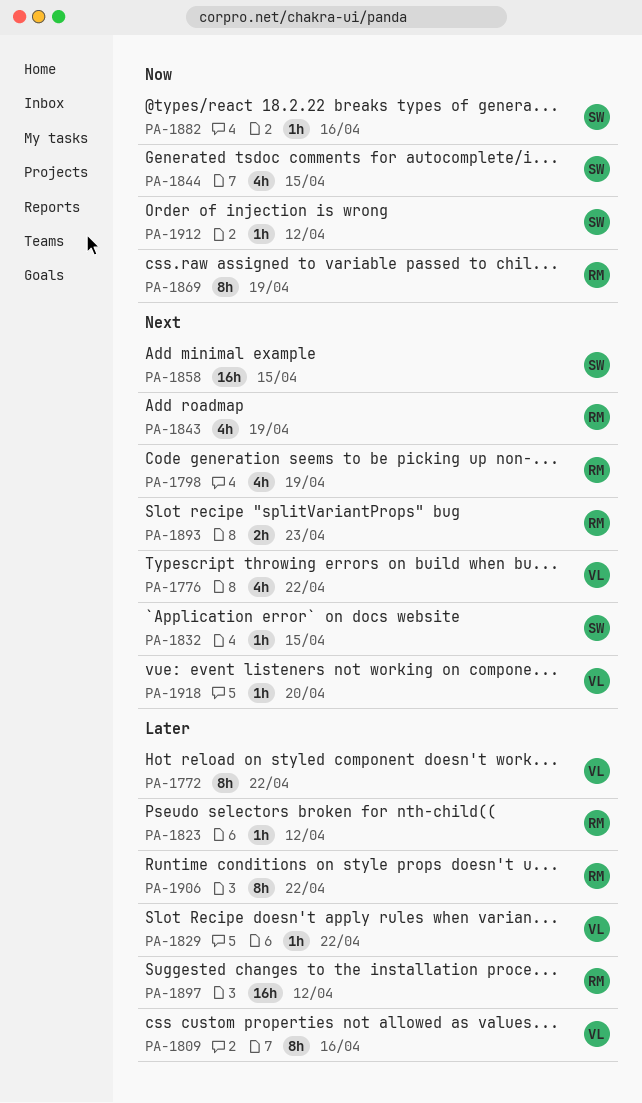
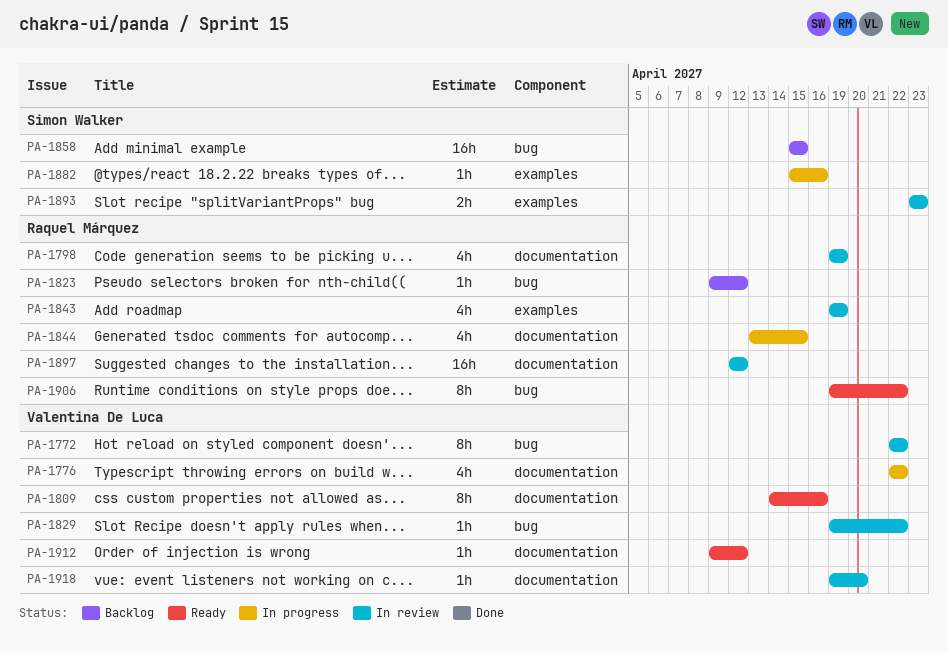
PA-1832: present -> none
PA-1844, owner: Simon Walker -> Raquel Márquez
PA-1869: present -> none
PA-1893, owner: Raquel Márquez -> Simon Walker
PA-1912, owner: Simon Walker -> Valentina De Luca

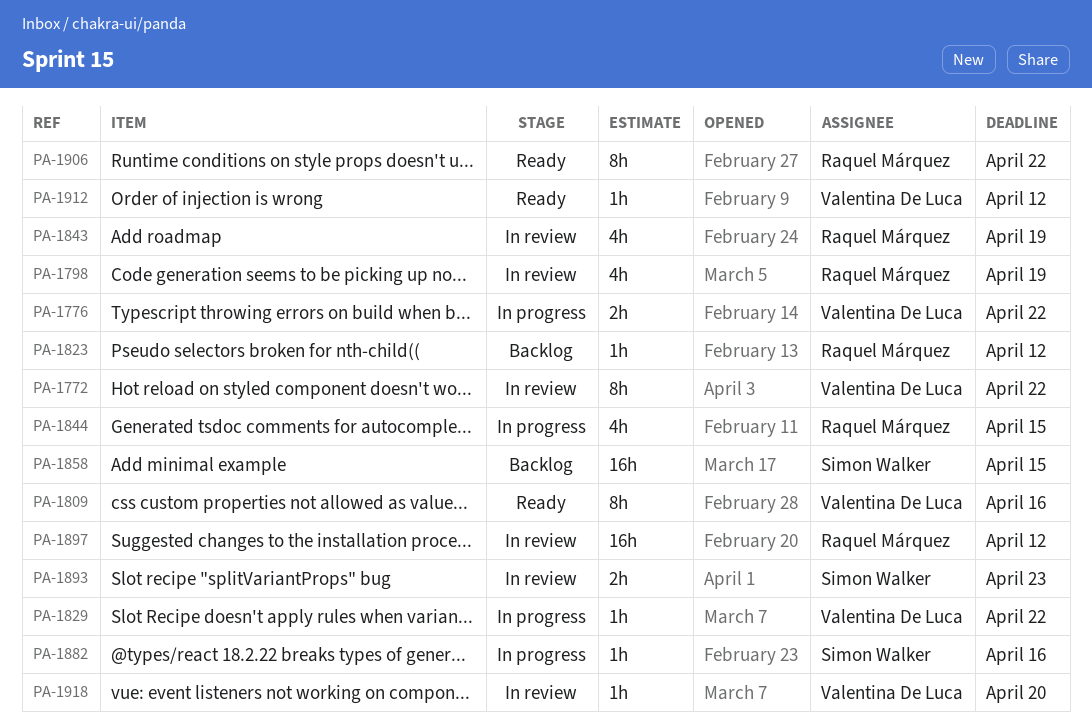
PA-1776, estimate: 4h -> 2h
PA-1829, status: In review -> In progress

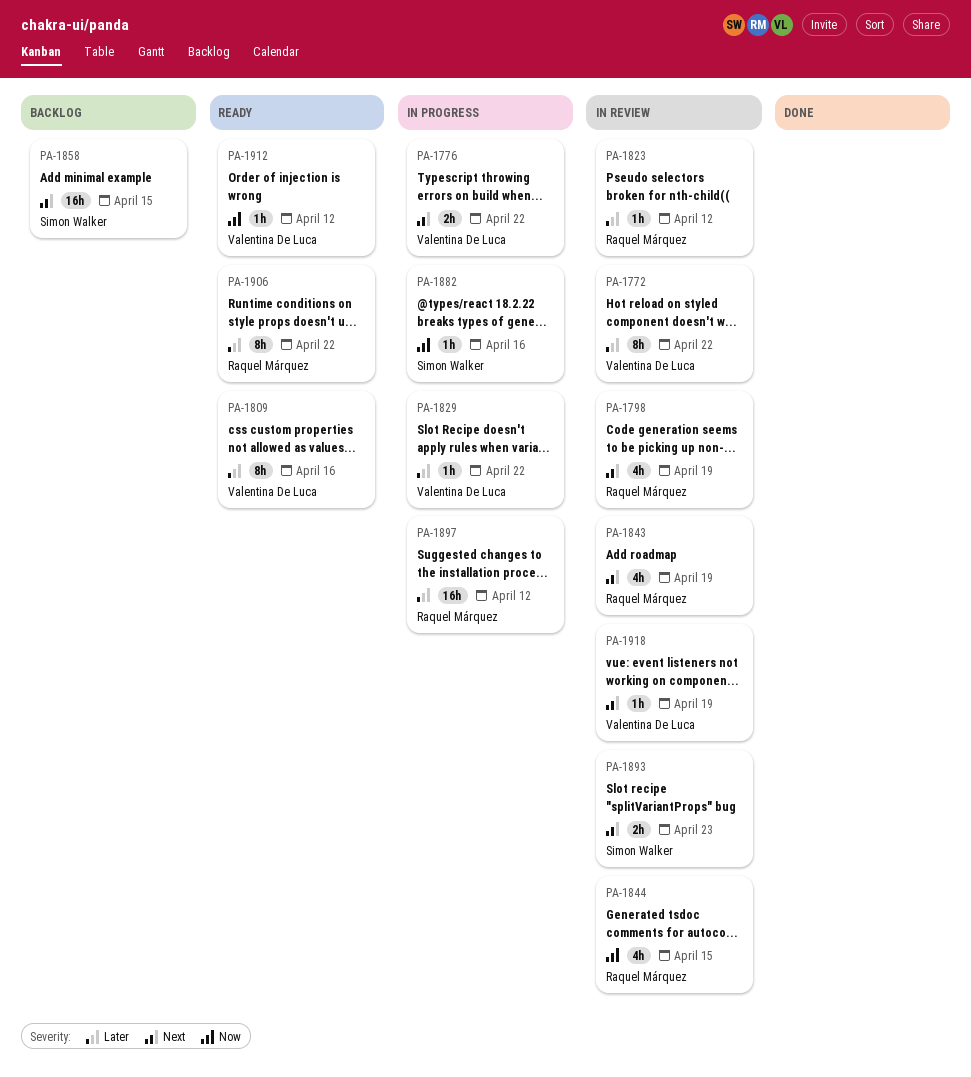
PA-1823, status: Backlog -> In review
PA-1844, status: In progress -> In review
PA-1897, status: In review -> In progress
PA-1918, due: Apr 20 -> Apr 19

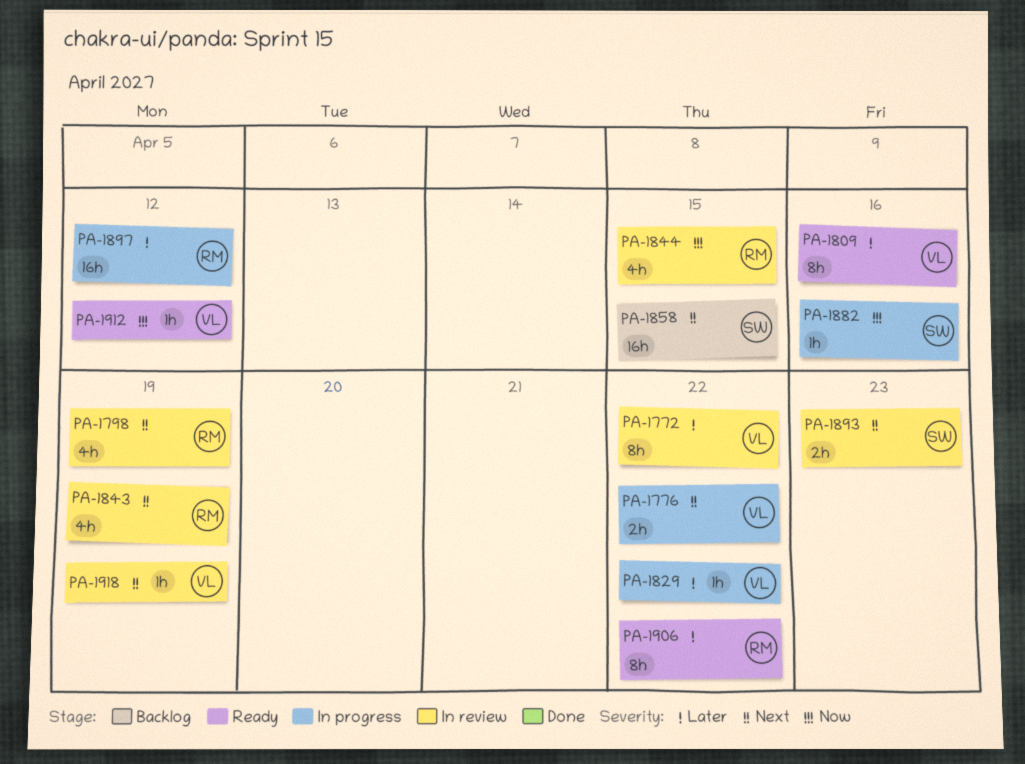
PA-1823: present -> none

